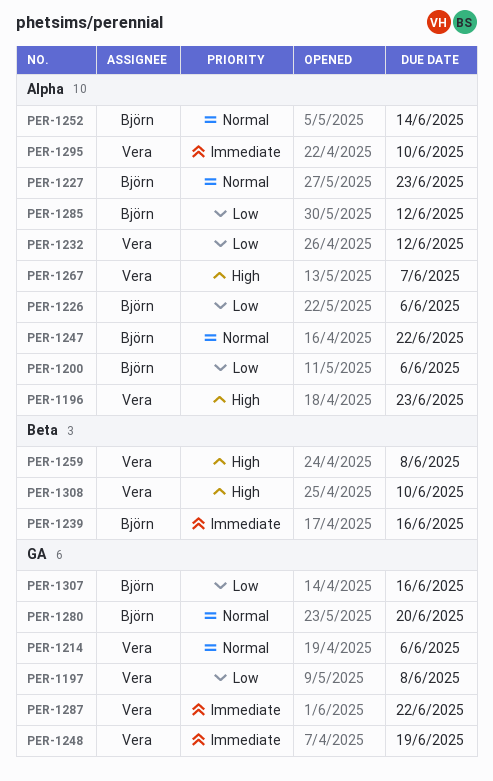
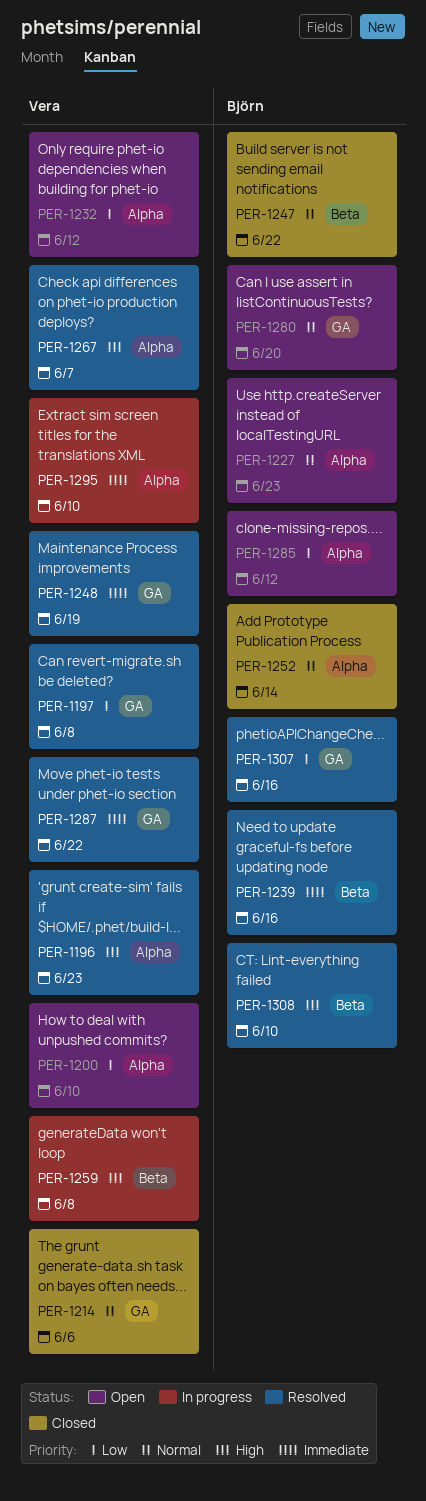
PER-1200, owner: Björn -> Vera
PER-1200, due: Jun 6 -> Jun 10
PER-1226: present -> none
PER-1247, label: Alpha -> Beta
PER-1308, owner: Vera -> Björn

